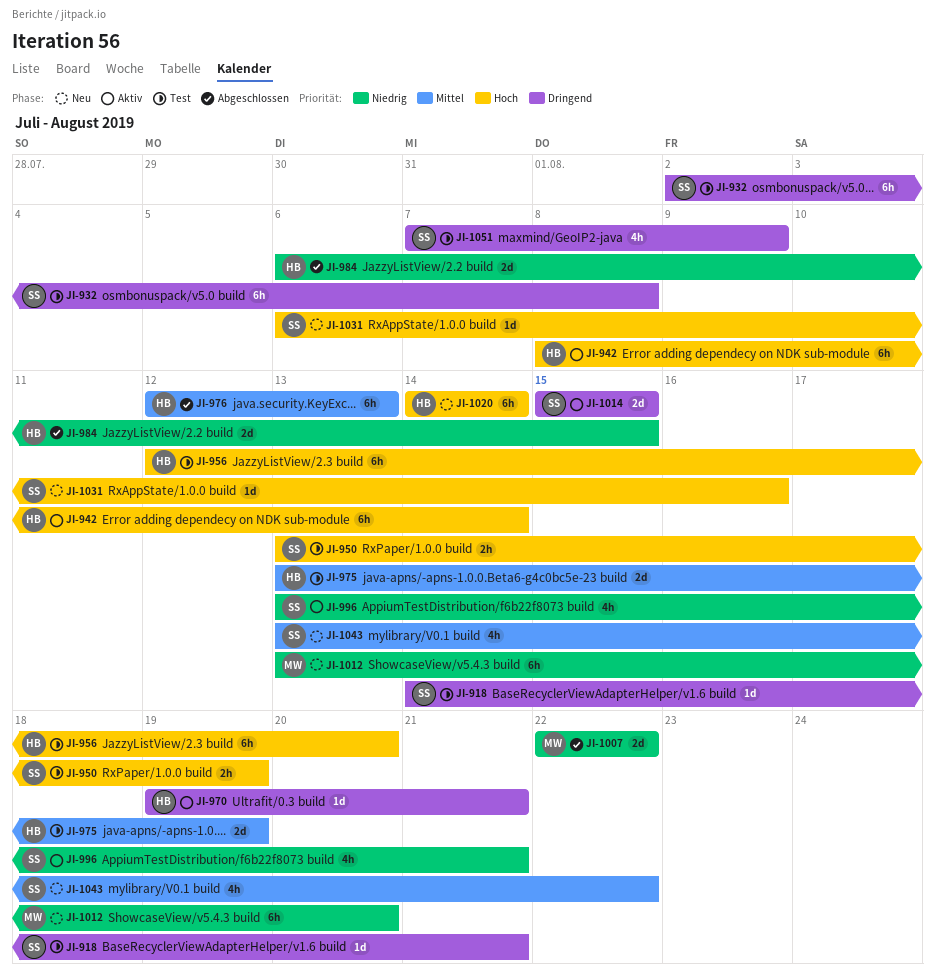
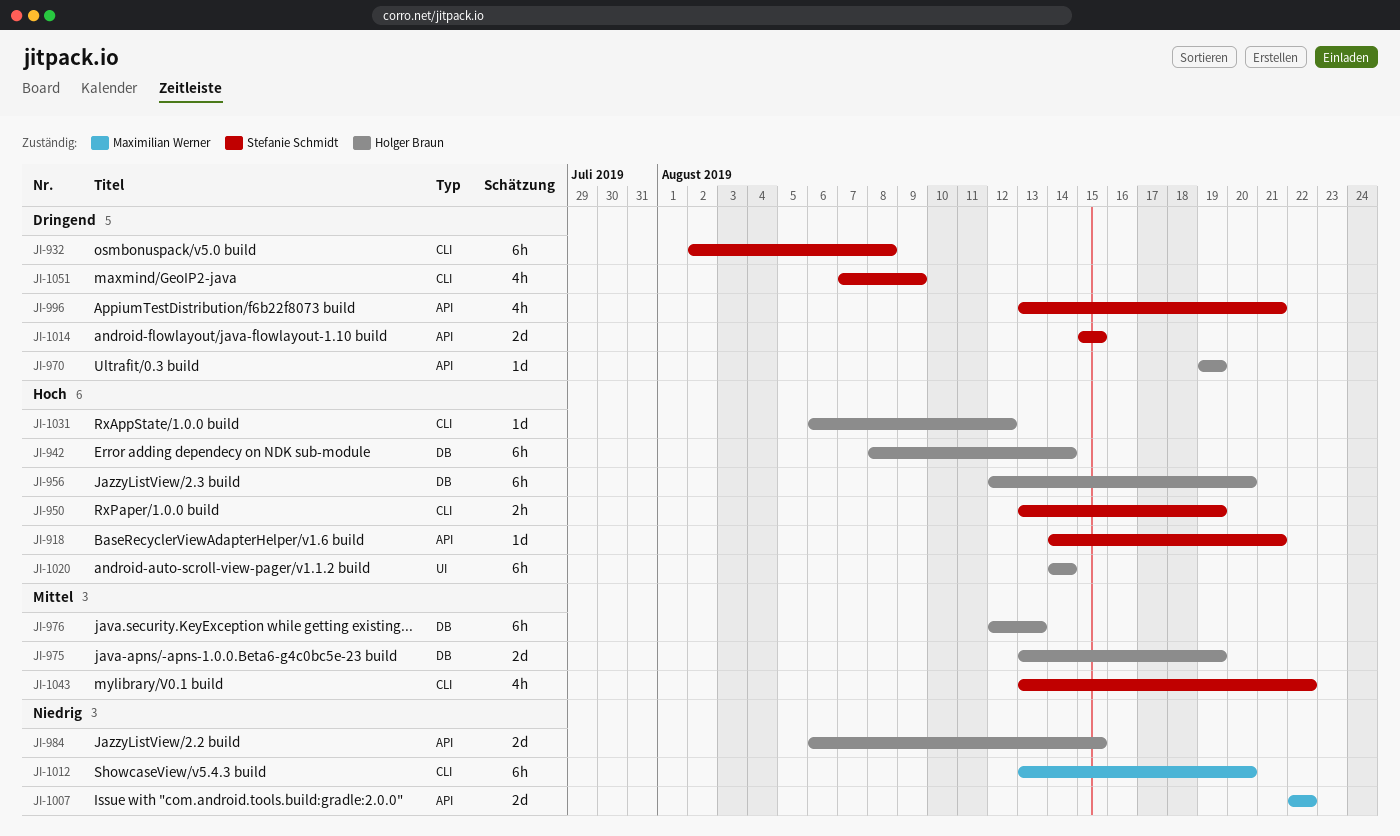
JI-918, priority: Dringend -> Hoch
JI-970, due: Aug 21 -> Aug 19
JI-996, priority: Niedrig -> Dringend
JI-1031, owner: Stefanie Schmidt -> Holger Braun
JI-1031, due: Aug 16 -> Aug 12

